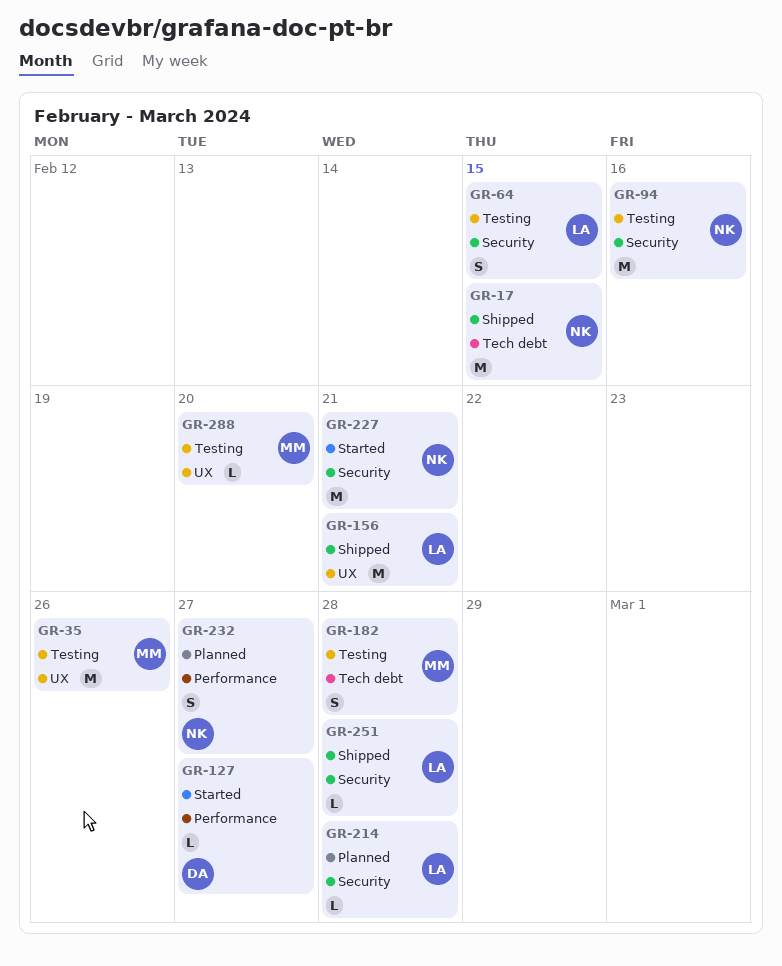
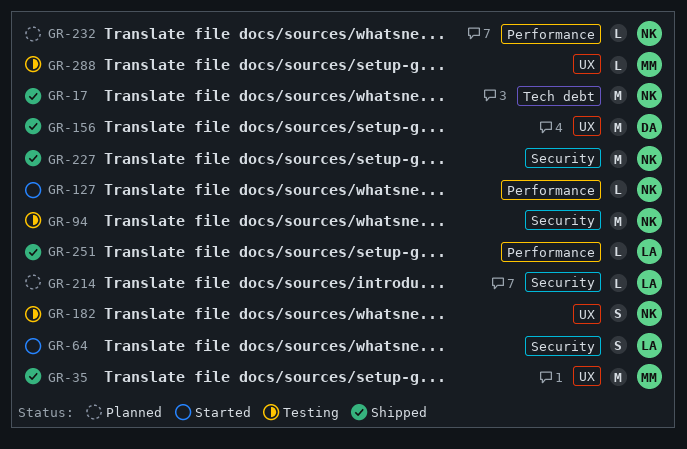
GR-35, status: Testing -> Shipped
GR-64, status: Testing -> Started
GR-127, owner: DA -> NK
GR-156, owner: LA -> DA
GR-182, owner: MM -> NK
GR-182, label: Tech debt -> UX
GR-227, status: Started -> Shipped
GR-232, estimate: S -> L
GR-251, label: Security -> Performance

